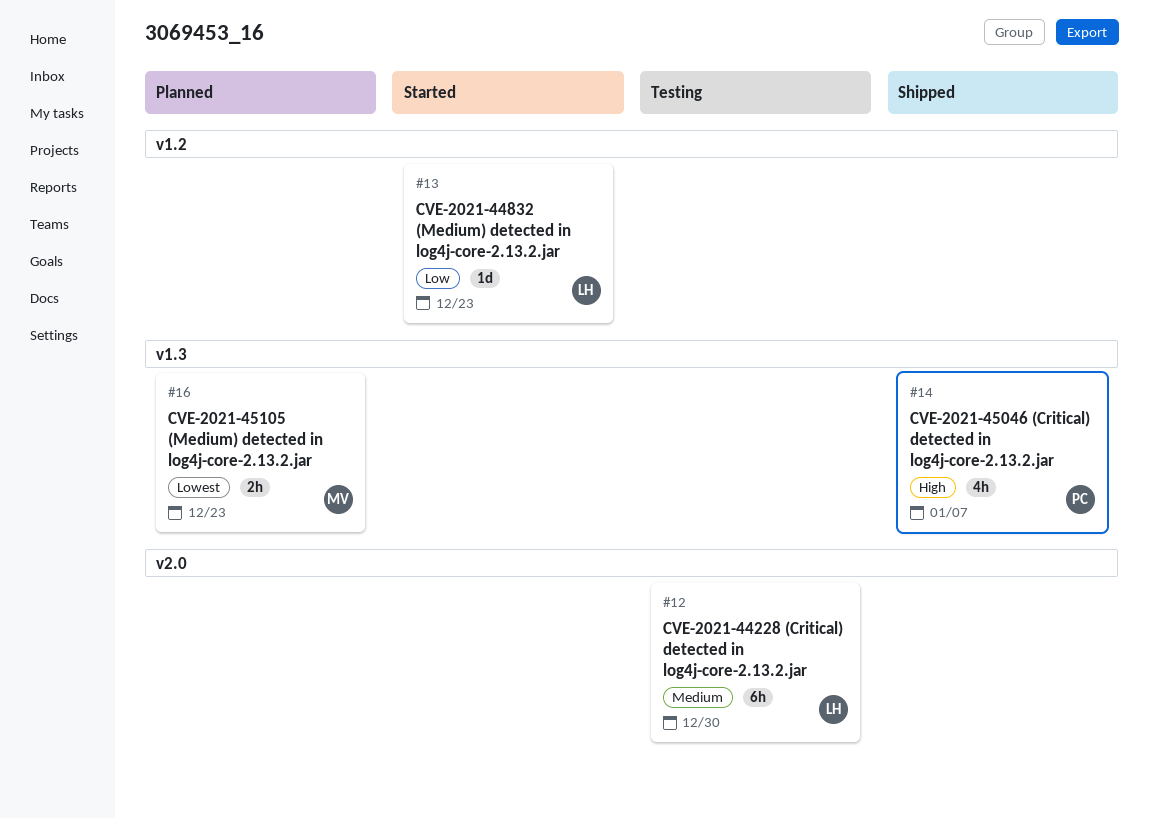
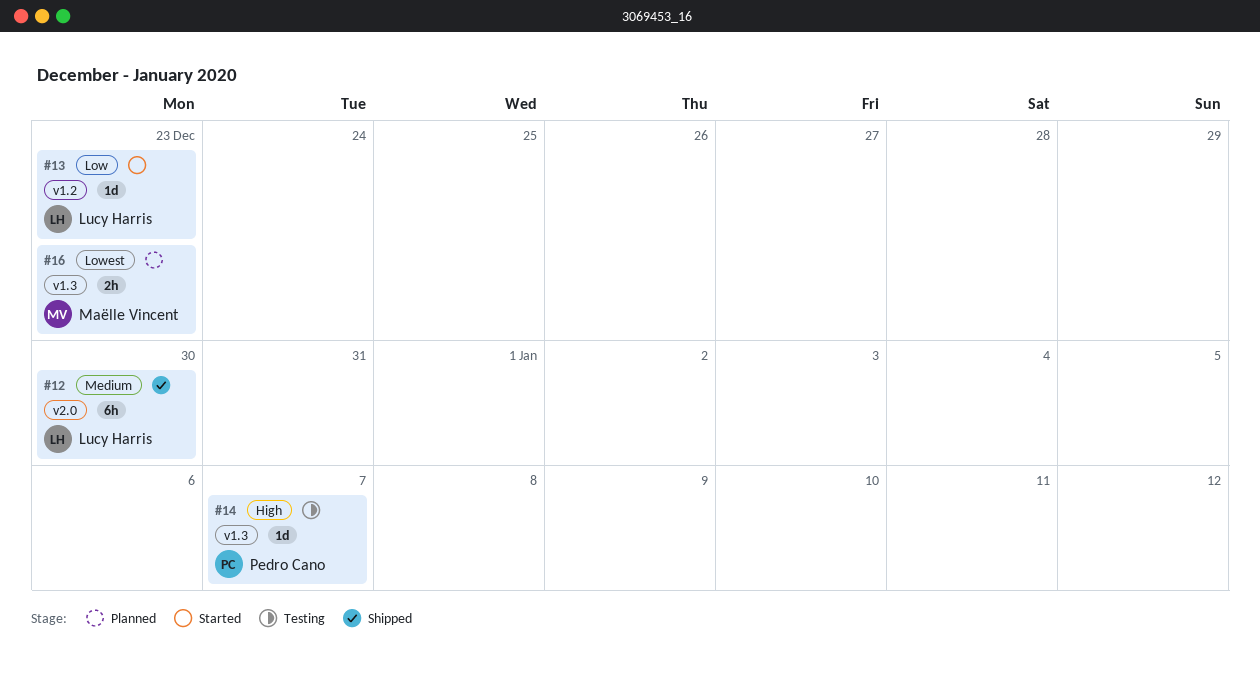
#12, status: Testing -> Shipped
#14, status: Shipped -> Testing
#14, estimate: 4h -> 1d

